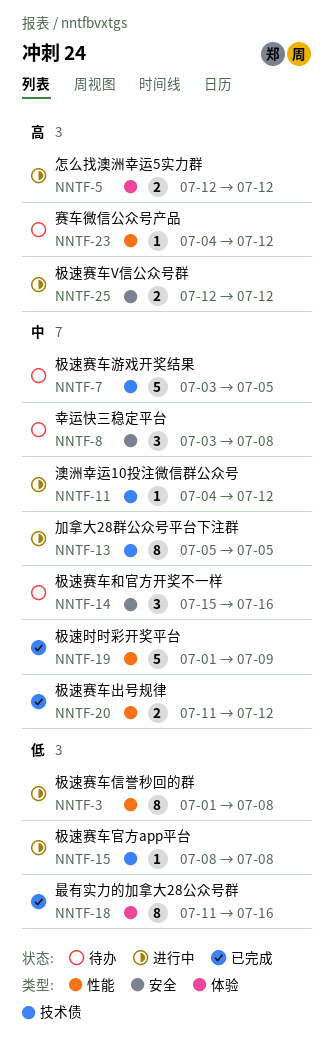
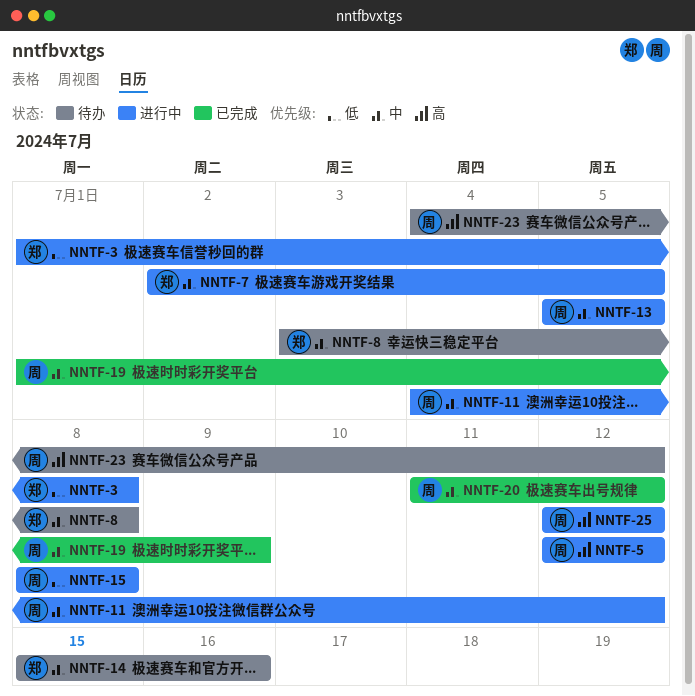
NNTF-7, status: 待办 -> 进行中
NNTF-7, start: Jul 3 -> Jul 2
NNTF-18: present -> none

